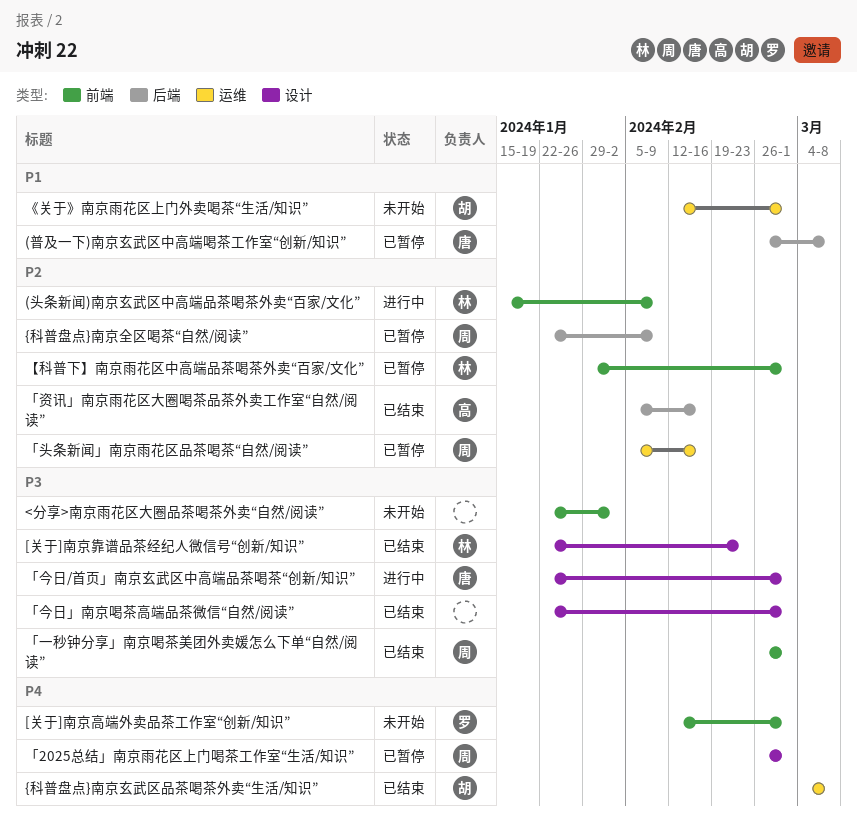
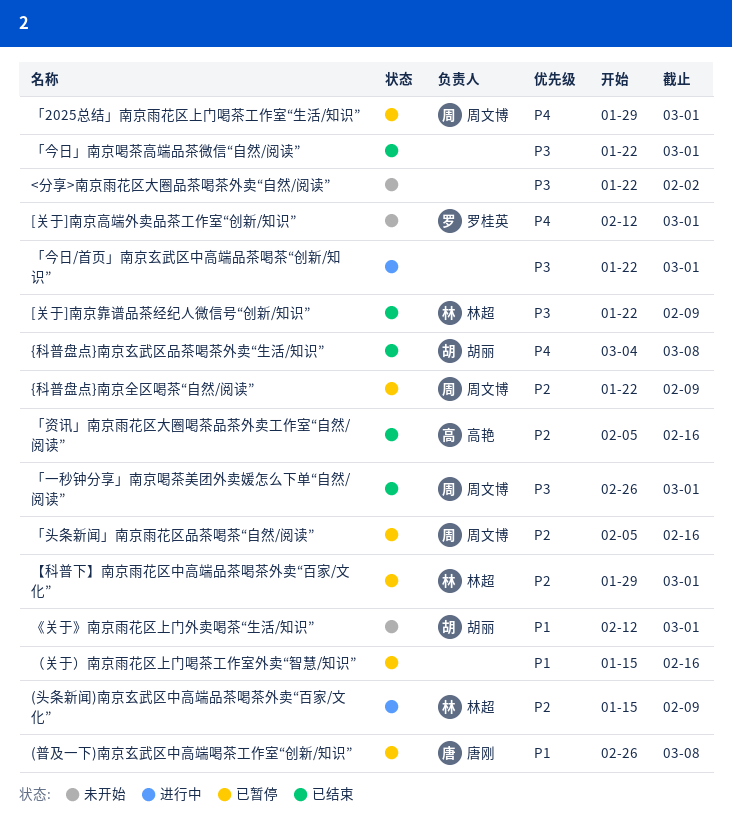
[关于]南京靠谱品茶经纪人微信号“创新/知识”, due: Feb 23 -> Feb 9
「2025总结」南京雨花区上门喝茶工作室“生活/知识”, start: Feb 26 -> Jan 29
「今日/首页」南京玄武区中高端品茶喝茶“创新/知识”, owner: 唐刚 -> none
（关于）南京雨花区上门喝茶工作室外卖“智慧/知识”: none -> present

